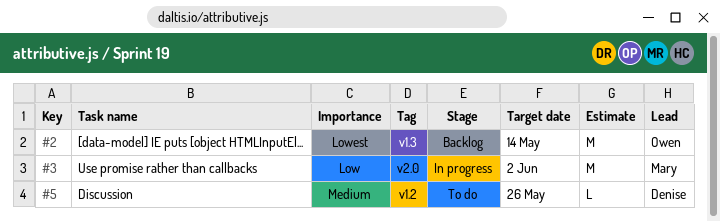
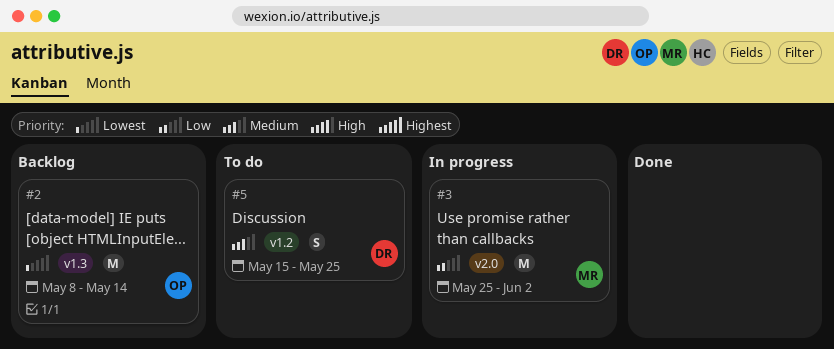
#5, estimate: L -> S
#5, due: May 26 -> May 25

